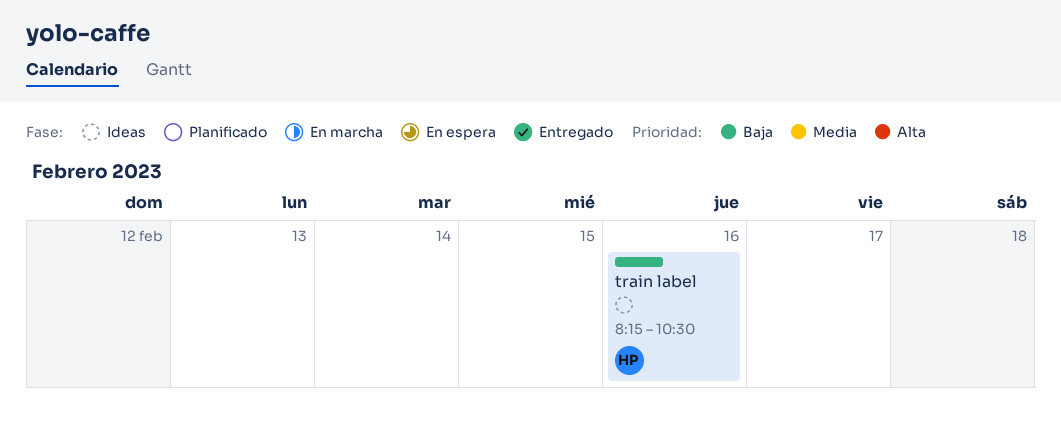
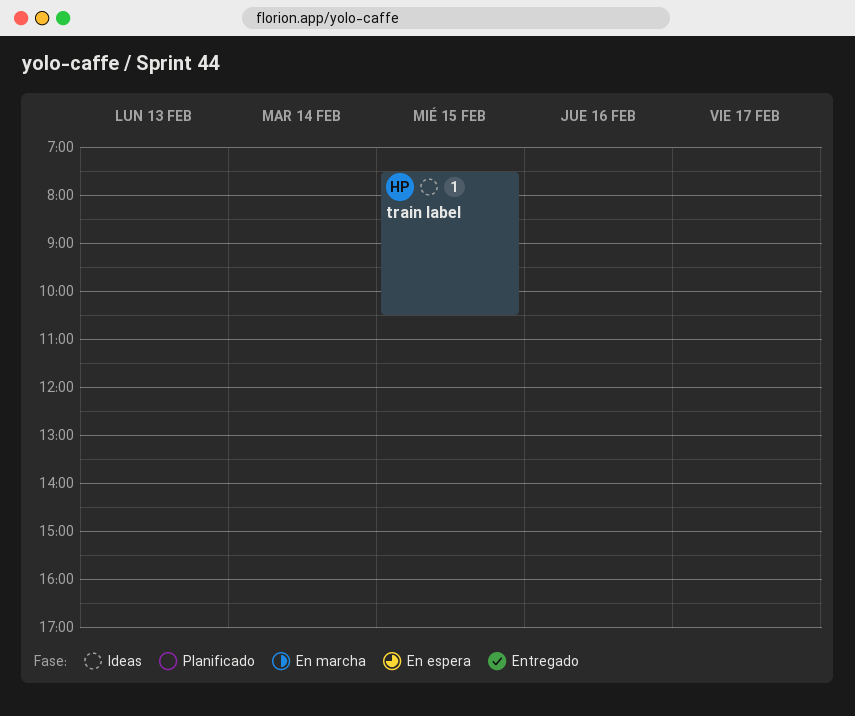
train label, day: Feb 16 -> Feb 15
train label, begins: 08:15 -> 07:30

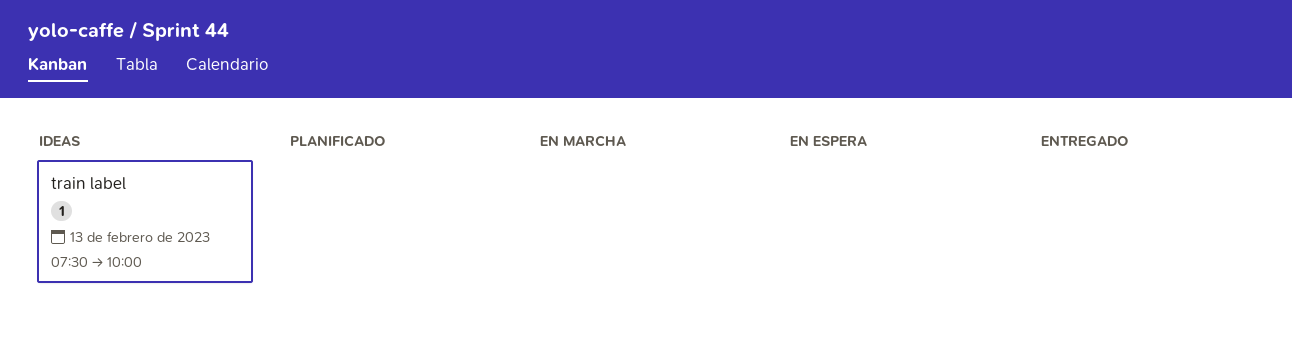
train label, day: Feb 15 -> Feb 13
train label, ends: 10:30 -> 10:00

